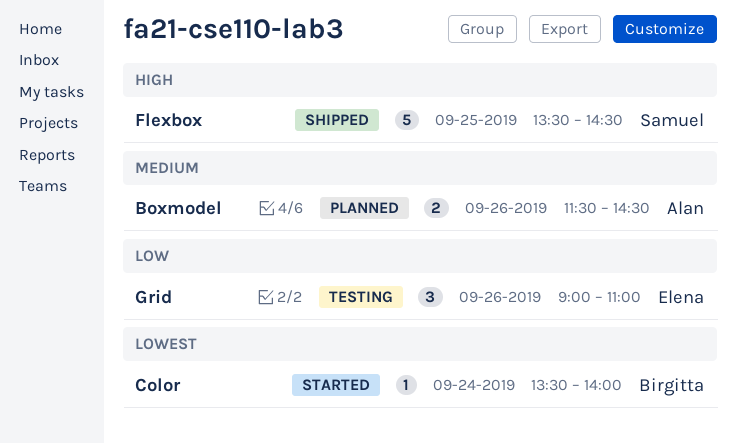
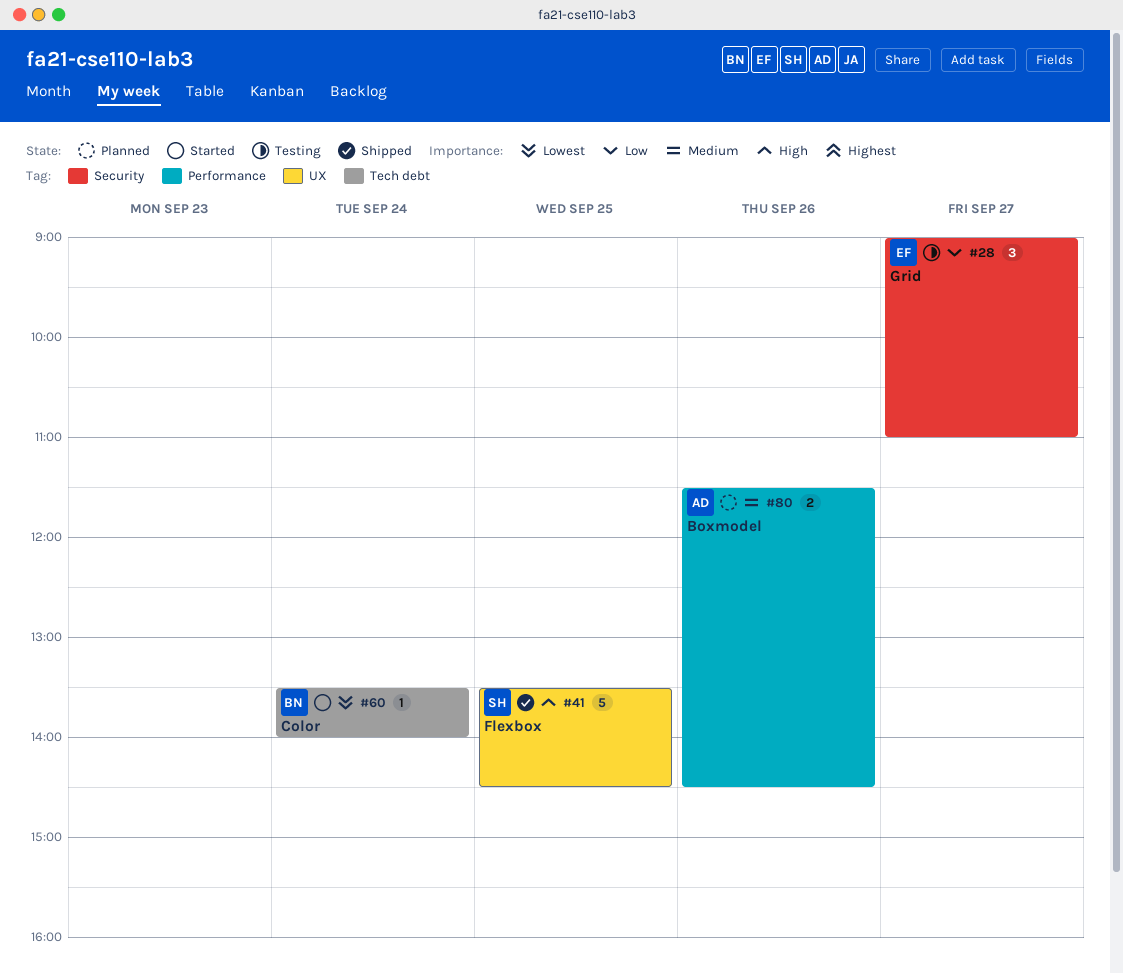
Grid, day: Sep 26 -> Sep 27

